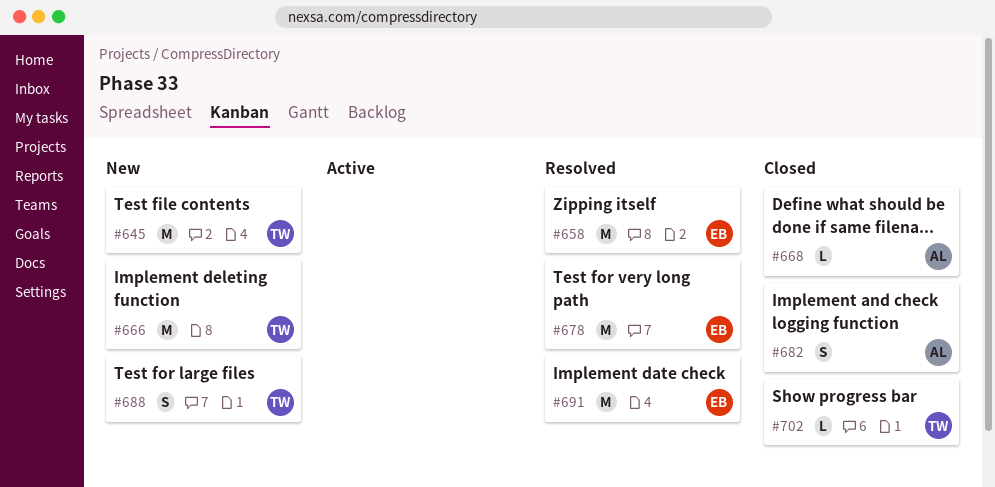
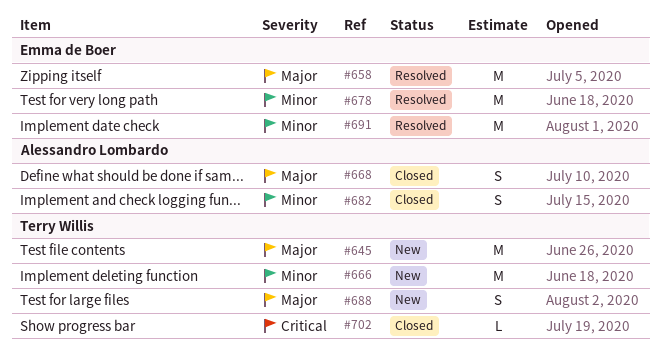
#668, estimate: L -> S

